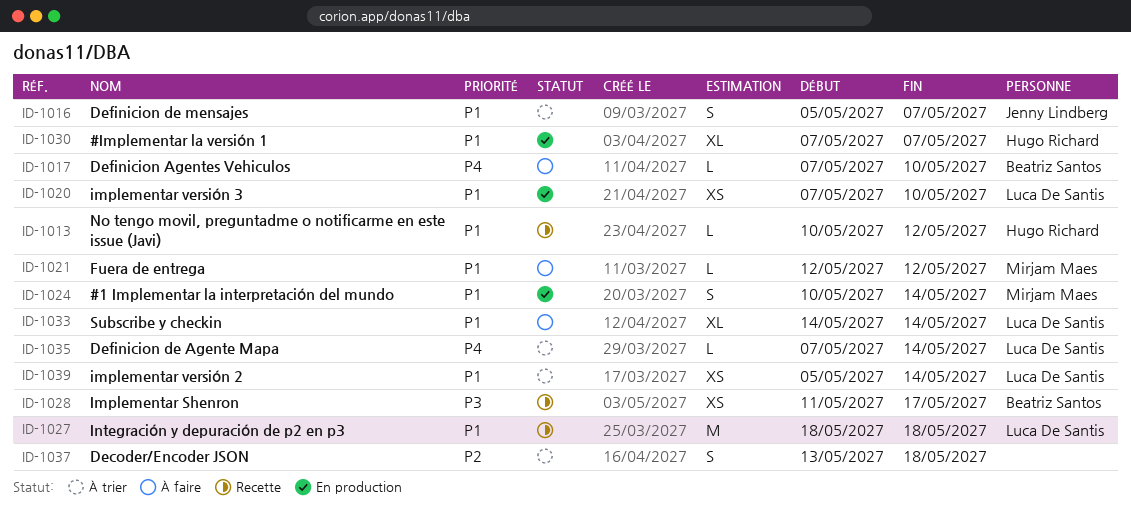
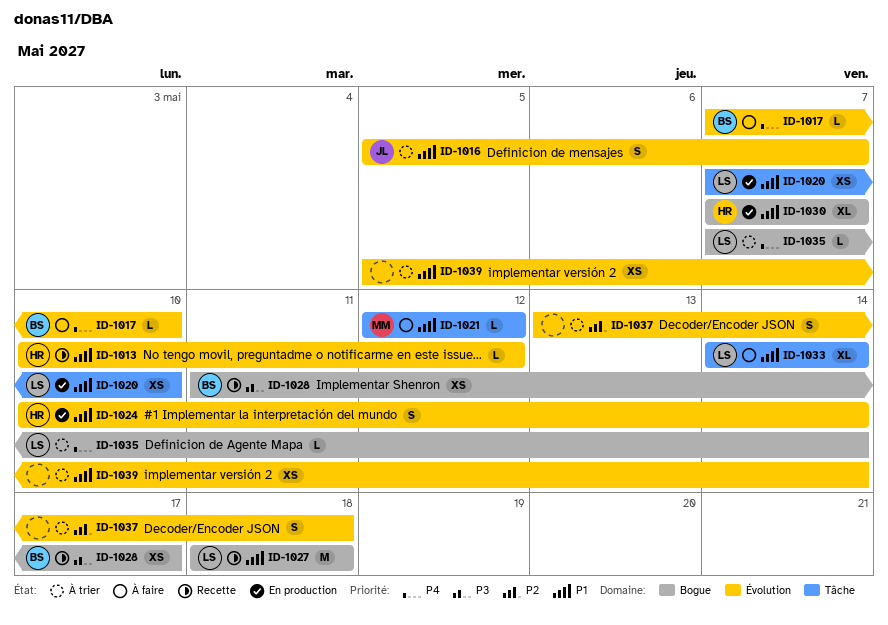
ID-1024, owner: Mirjam Maes -> Hugo Richard
ID-1039, owner: Luca De Santis -> none

